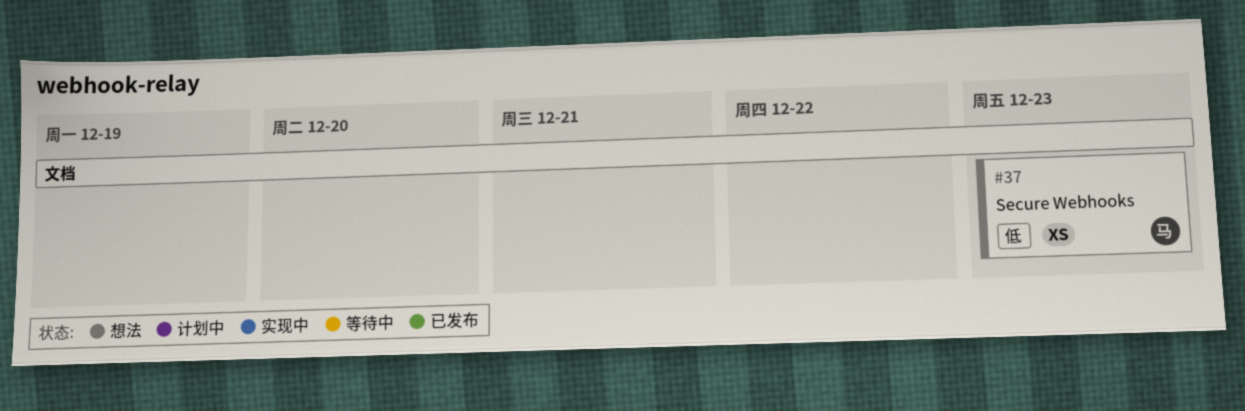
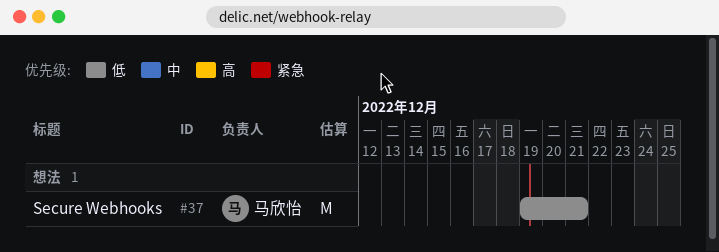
#37, estimate: XS -> M
#37, due: Dec 23 -> Dec 21

